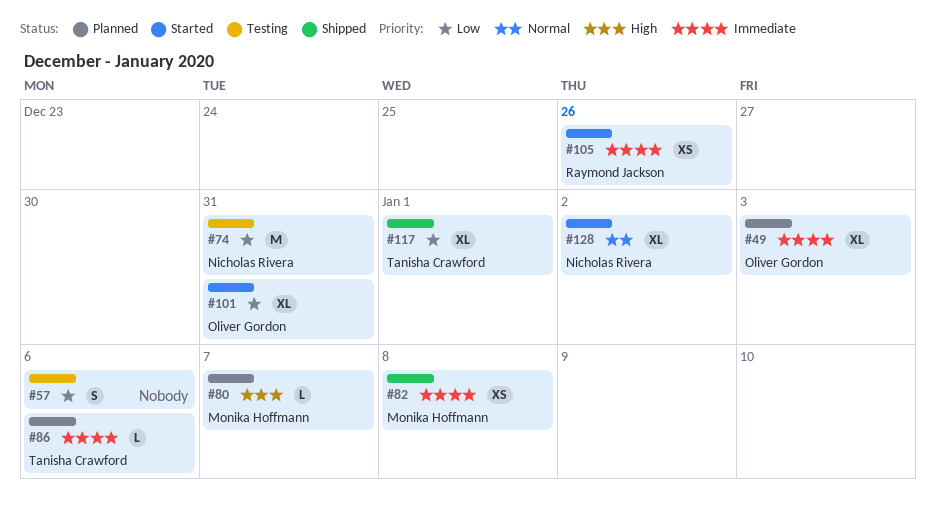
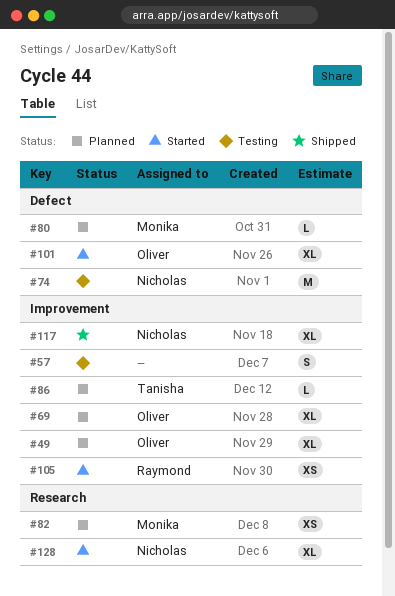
#69: none -> present
#82, status: Shipped -> Planned
#117, owner: Tanisha Crawford -> Nicholas Rivera

